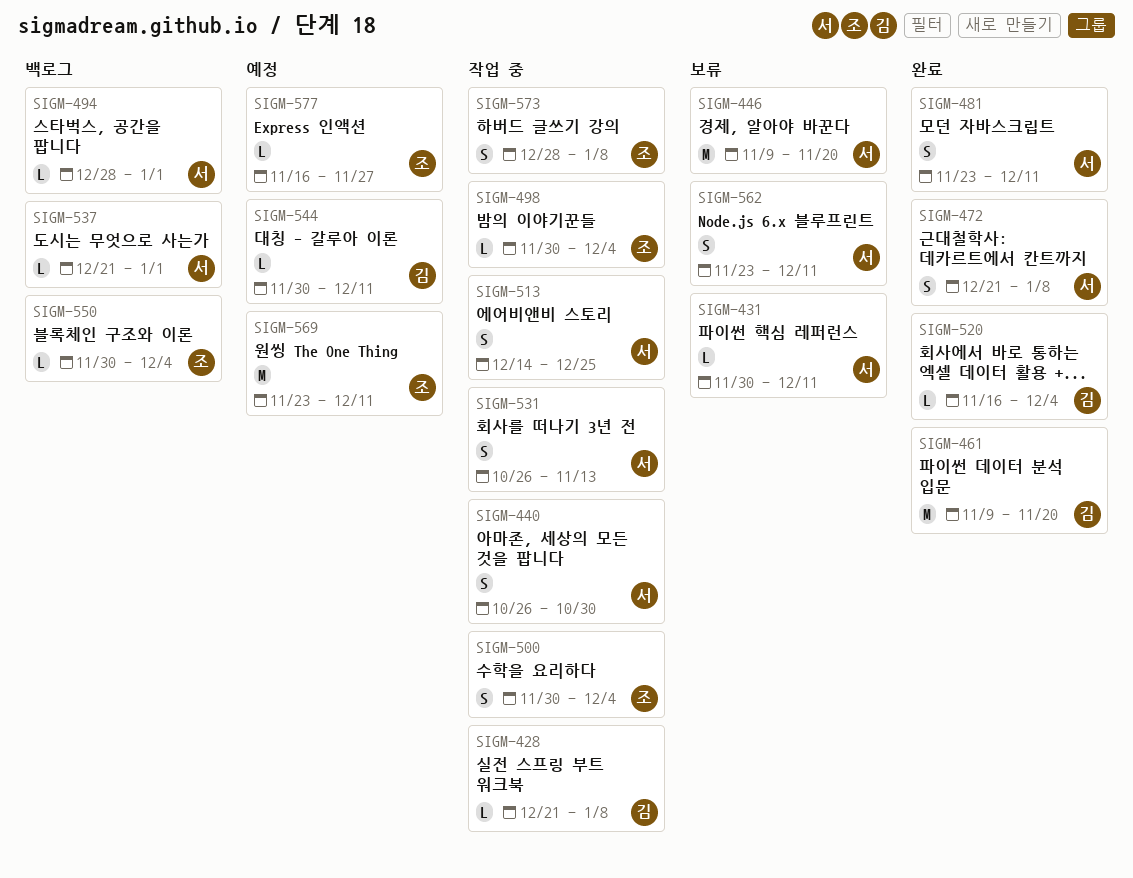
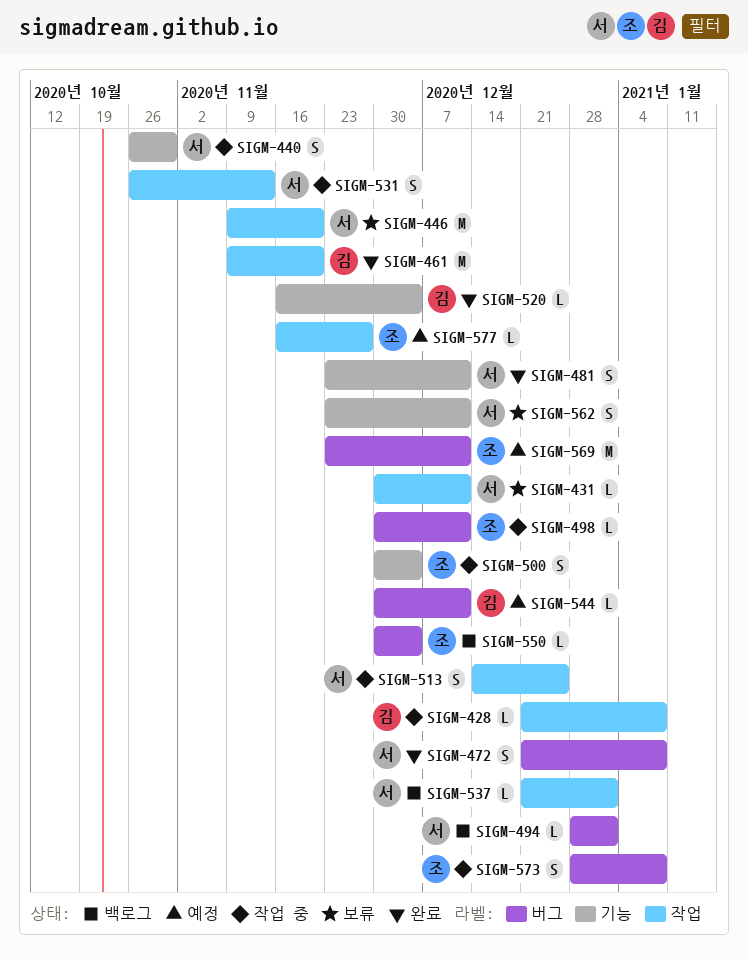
SIGM-498, due: Dec 4 -> Dec 11

